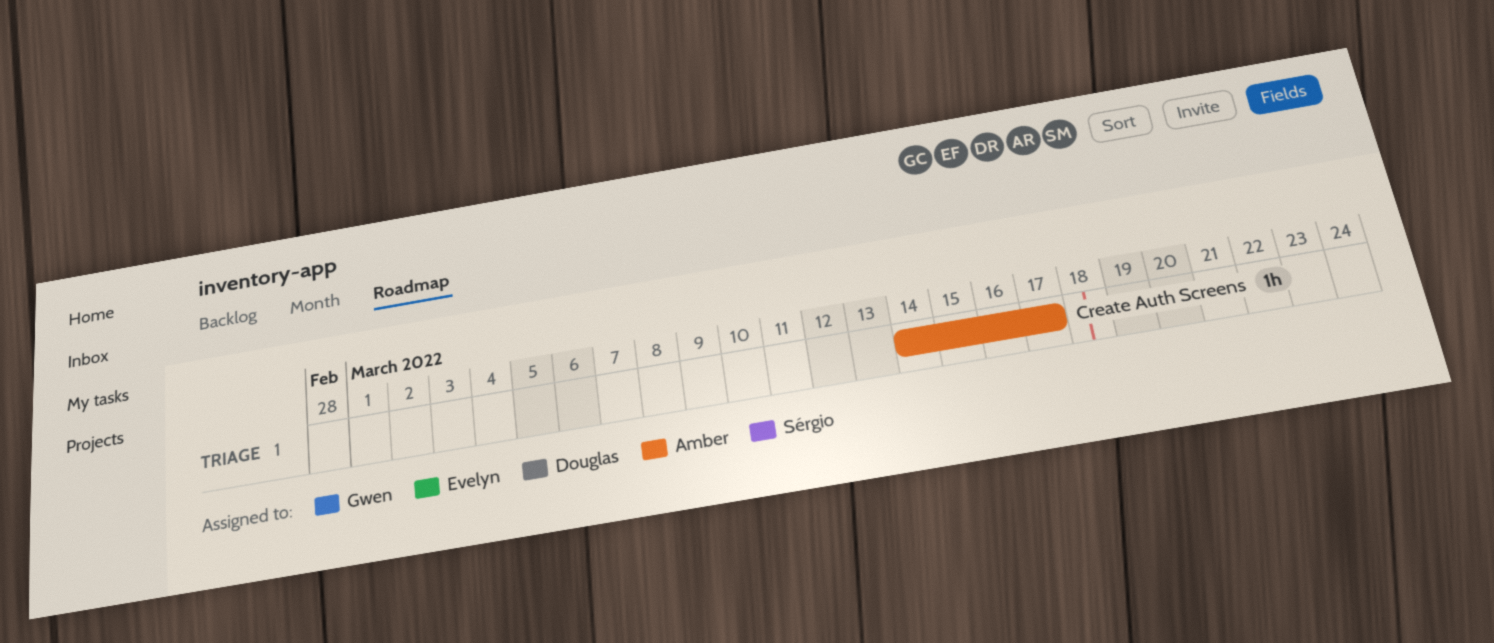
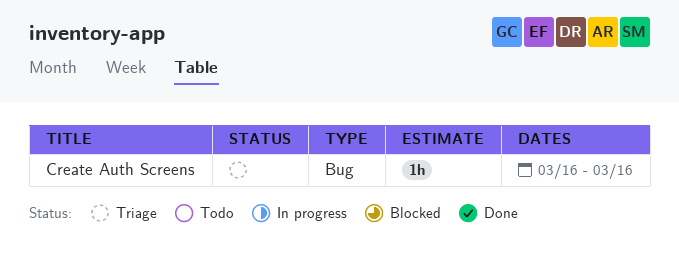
Create Auth Screens, start: Mar 14 -> Mar 16
Create Auth Screens, due: Mar 17 -> Mar 16

